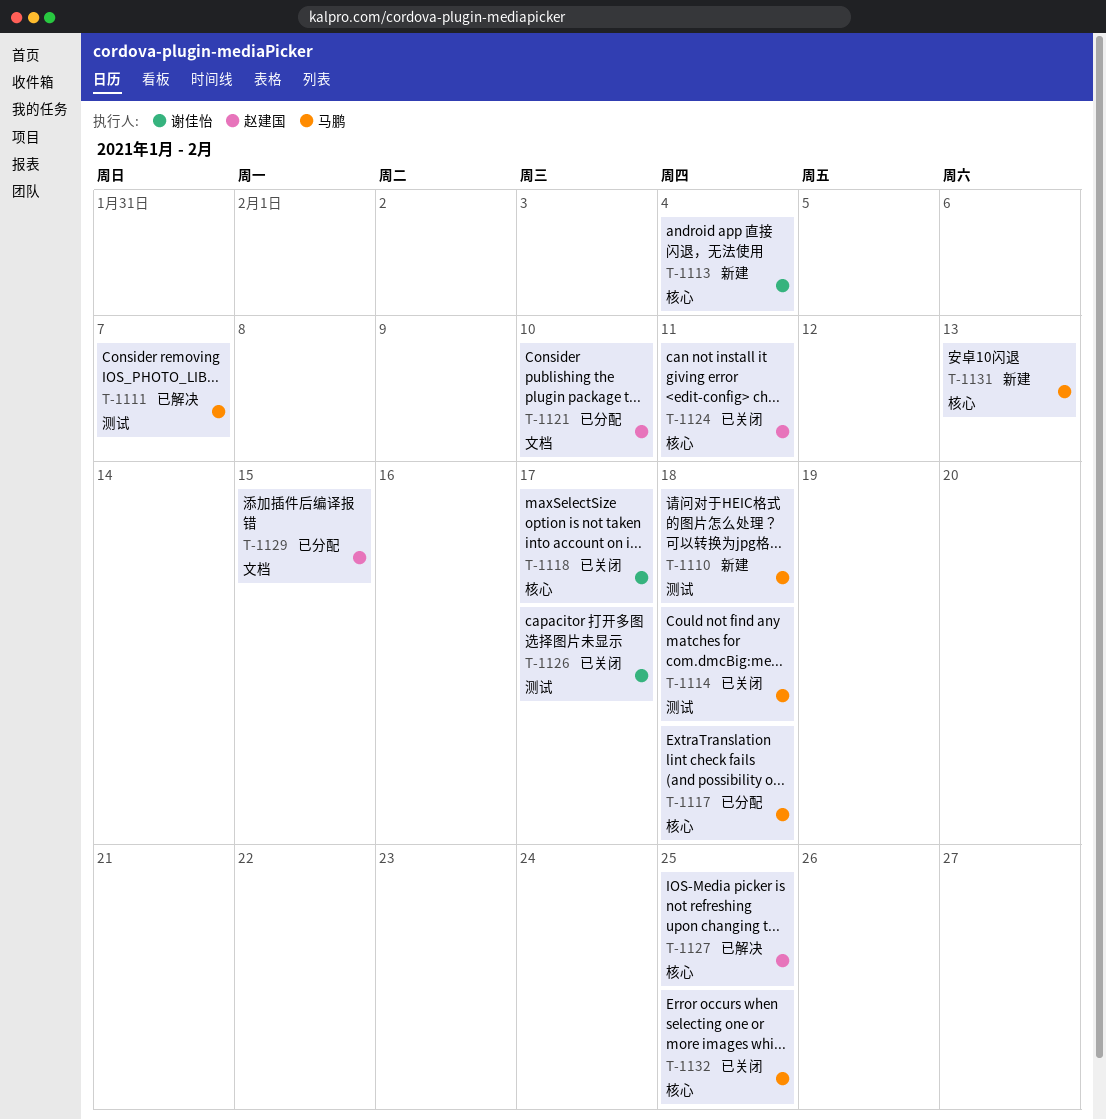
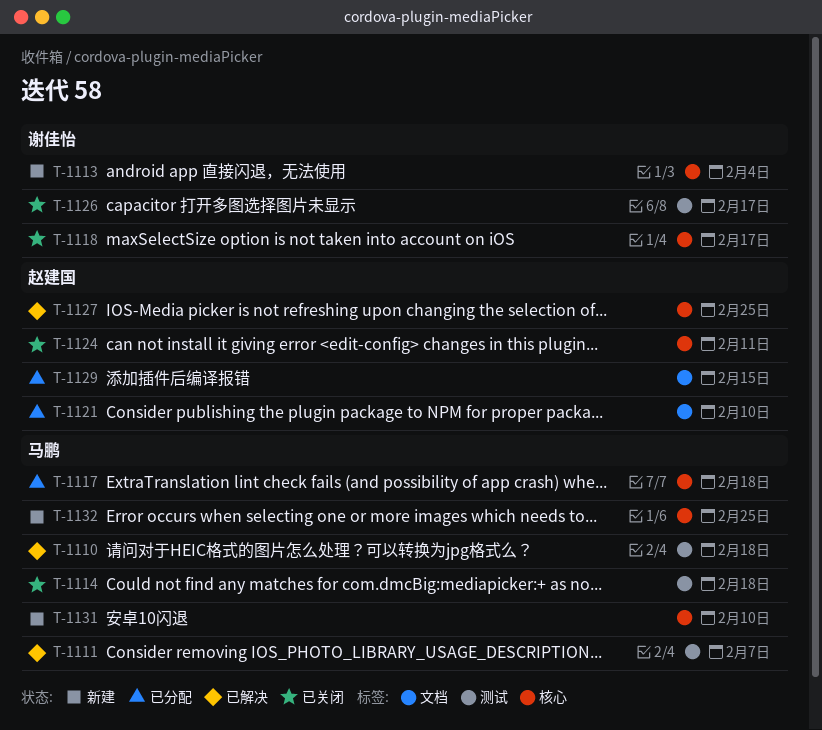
T-1110, status: 新建 -> 已解决
T-1131, due: Feb 13 -> Feb 10
T-1132, status: 已关闭 -> 新建

